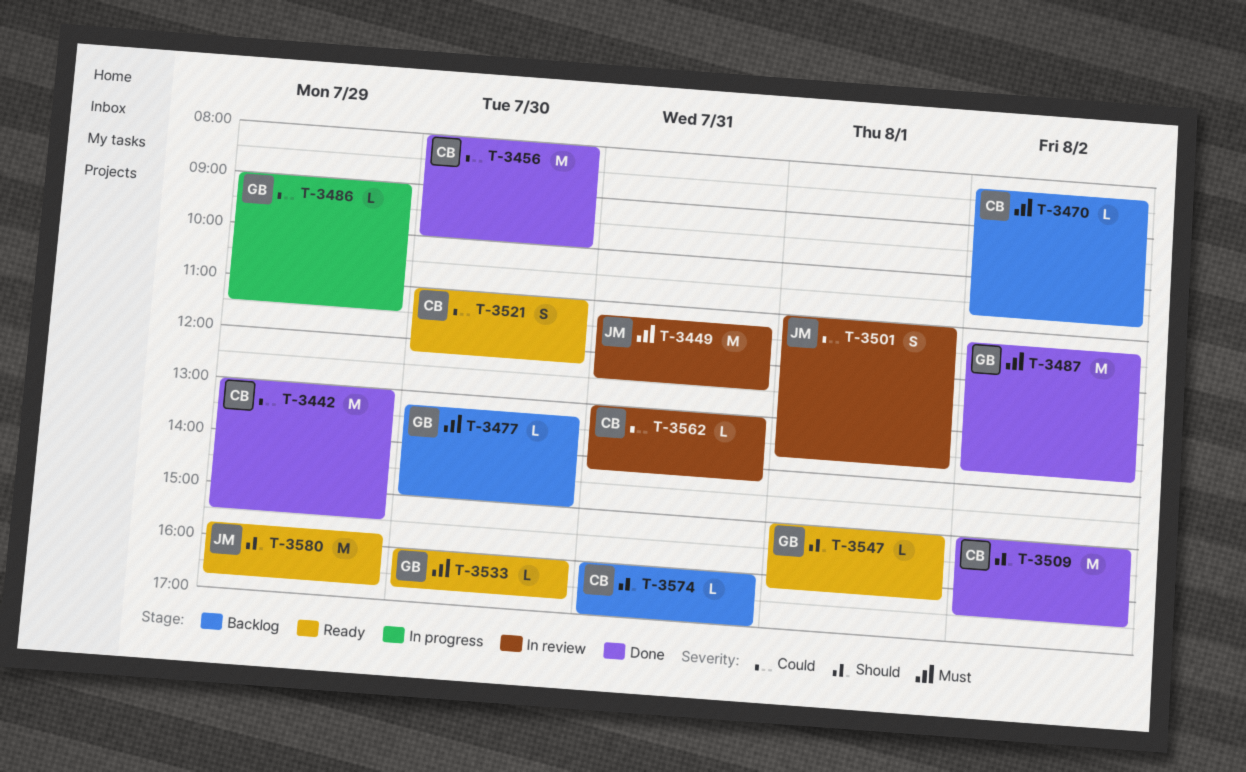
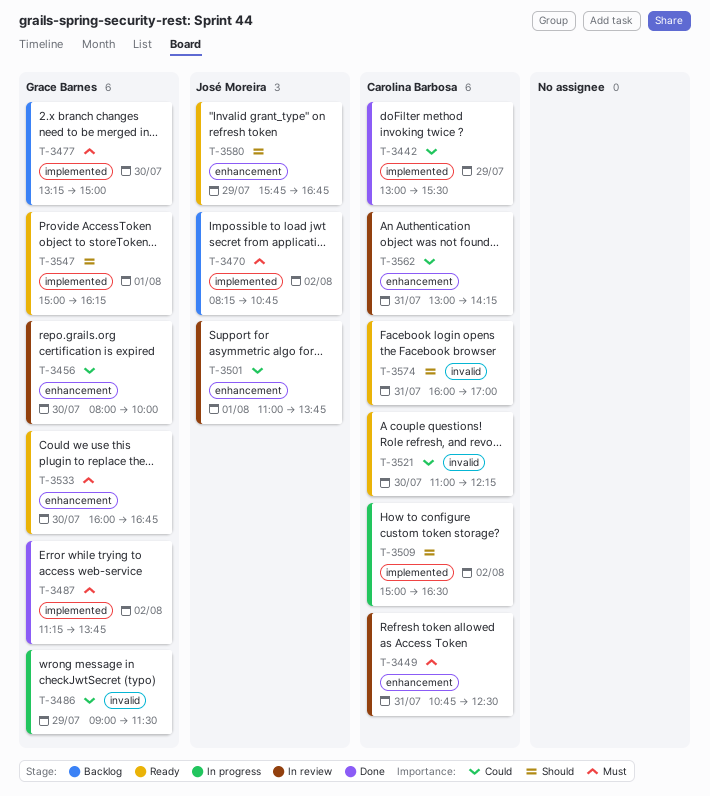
T-3449, owner: José Moreira -> Carolina Barbosa
T-3449, begins: 11:15 -> 10:45
T-3456, status: Done -> In review
T-3456, owner: Carolina Barbosa -> Grace Barnes
T-3470, owner: Carolina Barbosa -> José Moreira
T-3509, status: Done -> In progress
T-3574, status: Backlog -> Ready

